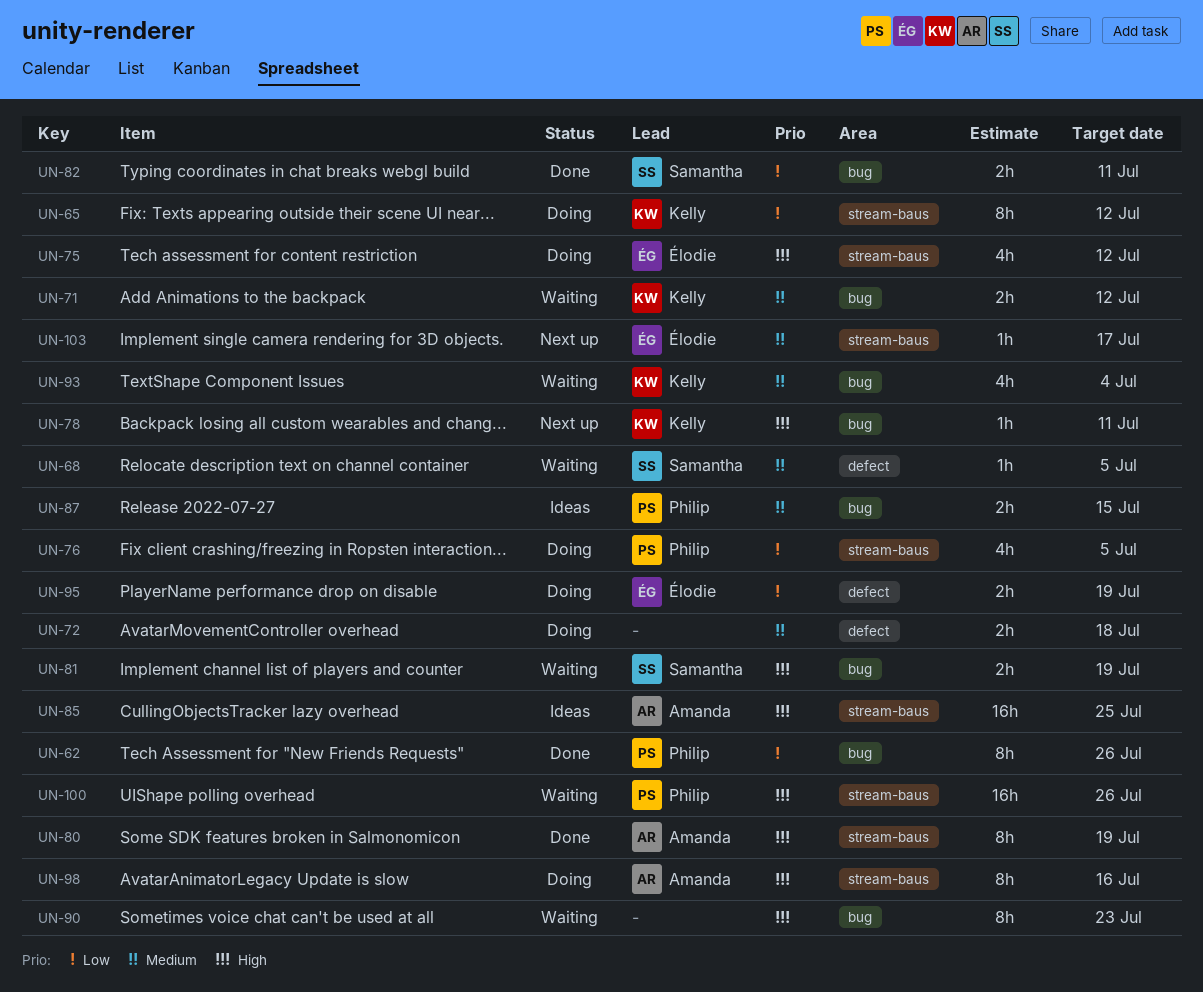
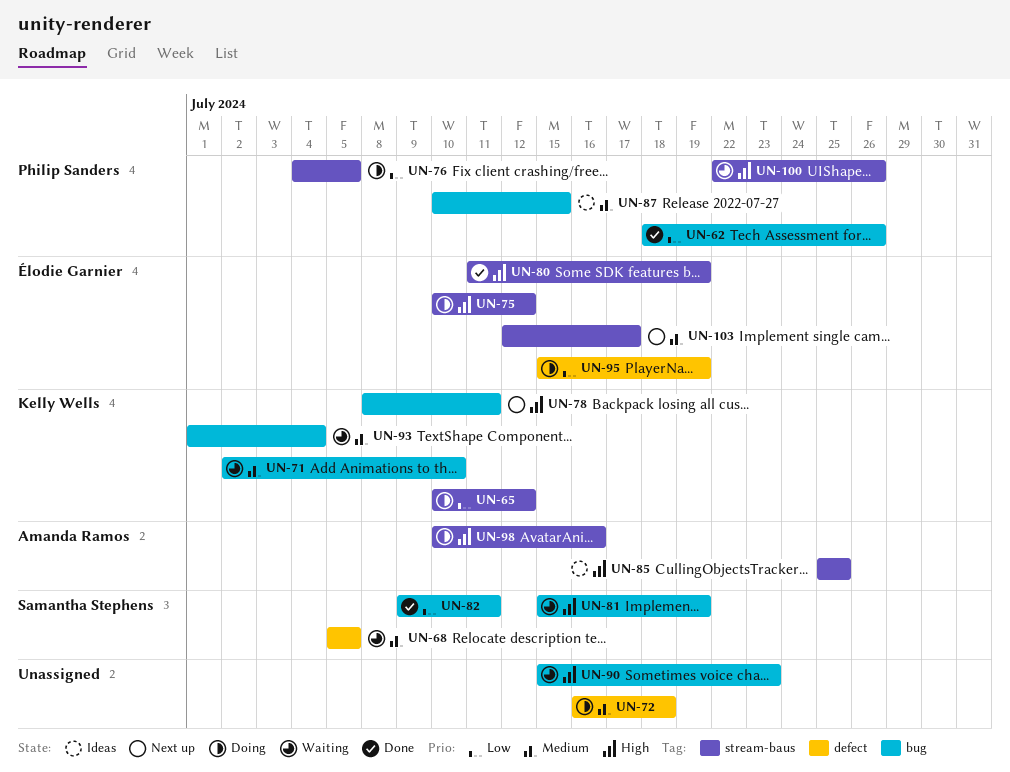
UN-71, due: Jul 12 -> Jul 10
UN-80, owner: Amanda Ramos -> Élodie Garnier

